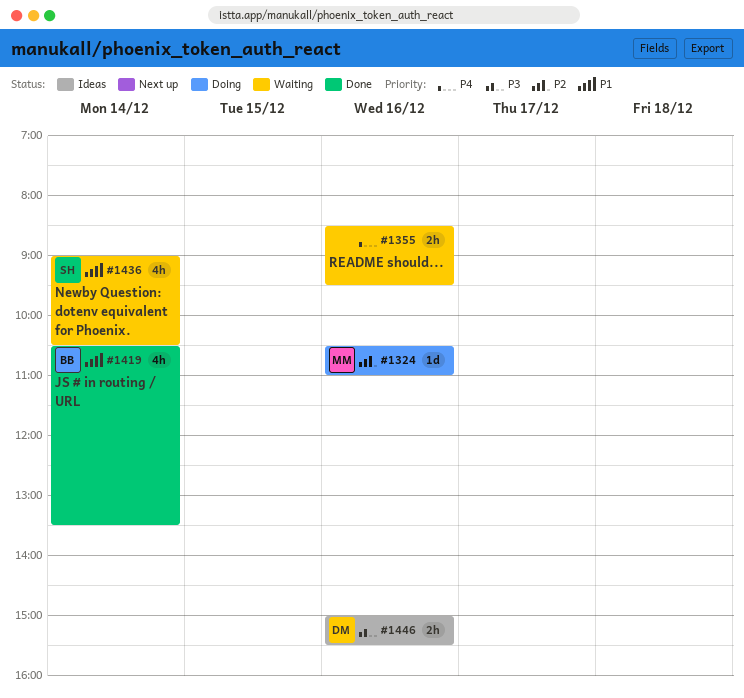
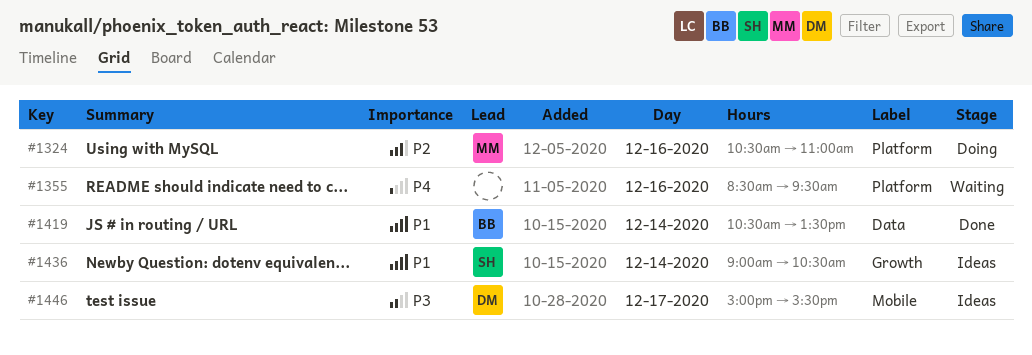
#1436, status: Waiting -> Ideas
#1446, day: Dec 16 -> Dec 17

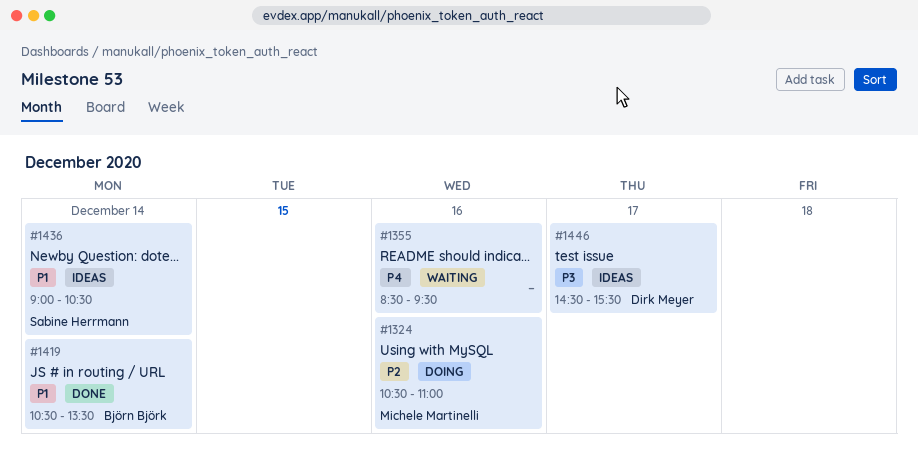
#1446, begins: 15:00 -> 14:30

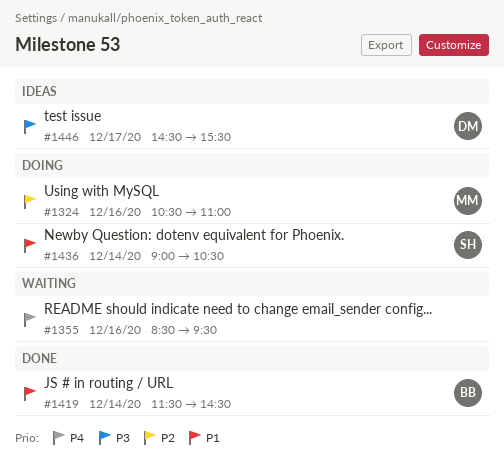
#1419, begins: 10:30 -> 11:30
#1419, ends: 13:30 -> 14:30
#1436, status: Ideas -> Doing

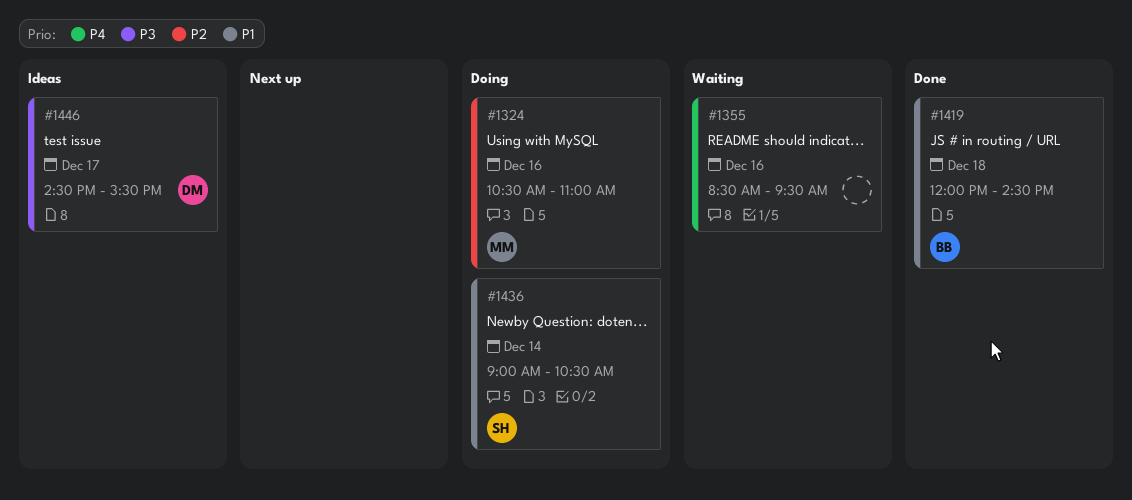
#1419, day: Dec 14 -> Dec 18
#1419, begins: 11:30 -> 12:00

